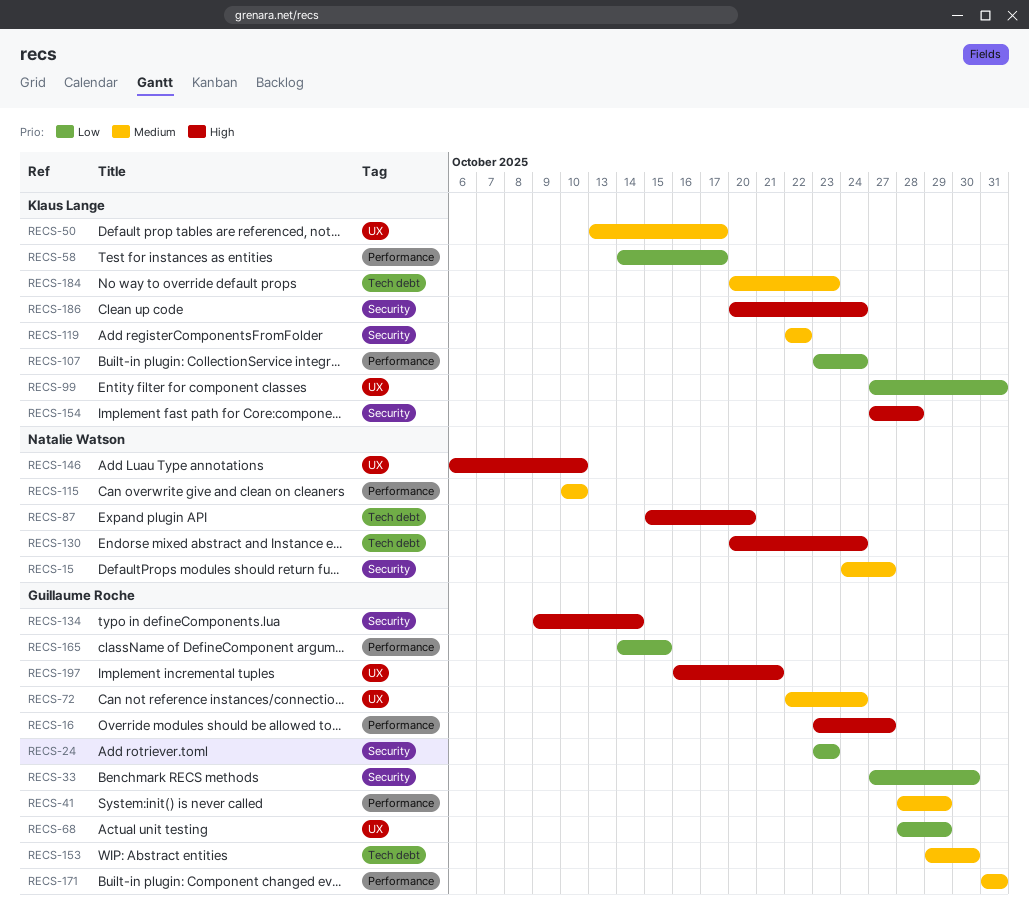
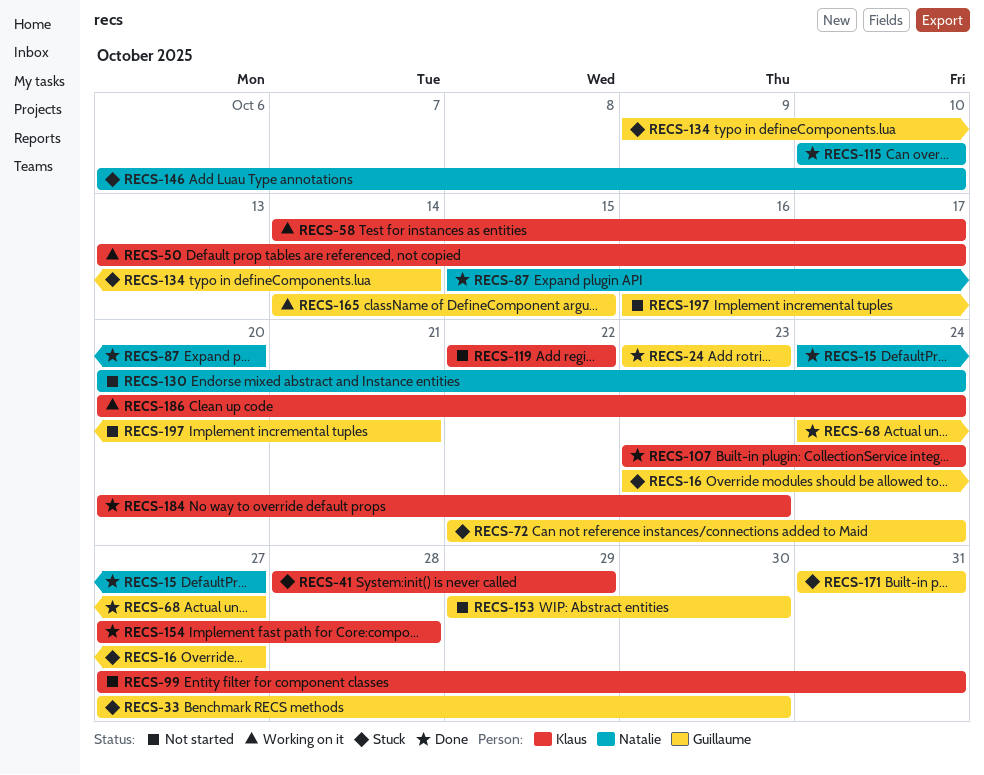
RECS-41, owner: Guillaume Roche -> Klaus Lange
RECS-68, start: Oct 28 -> Oct 24
RECS-68, due: Oct 29 -> Oct 27

